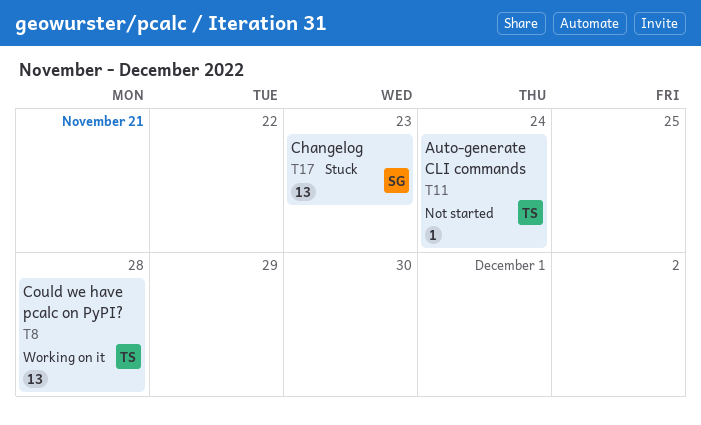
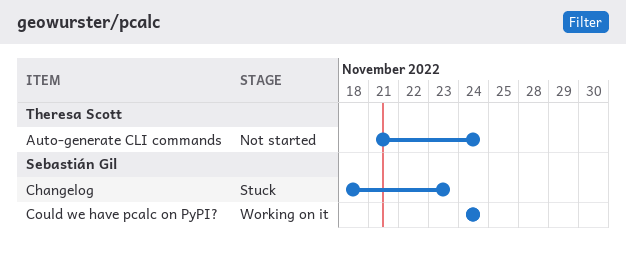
Could we have pcalc on PyPI?, owner: Theresa Scott -> Sebastián Gil
Could we have pcalc on PyPI?, due: Nov 28 -> Nov 24

